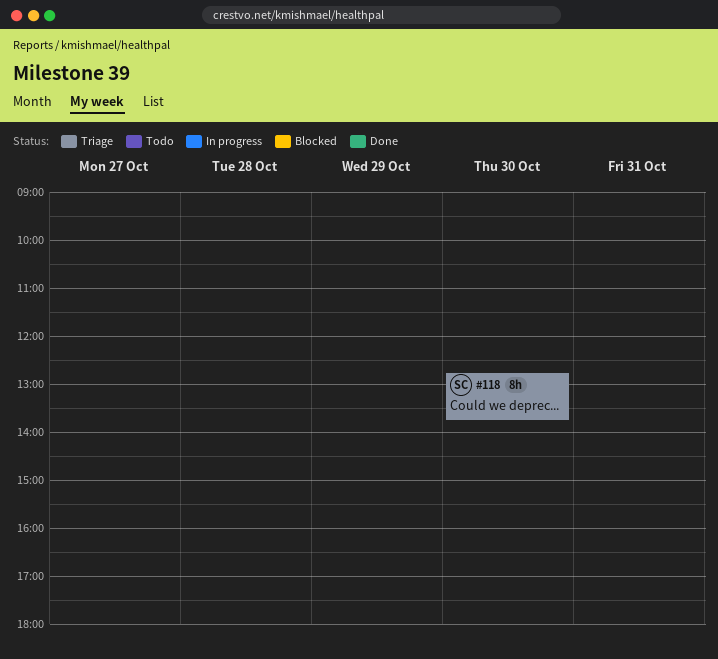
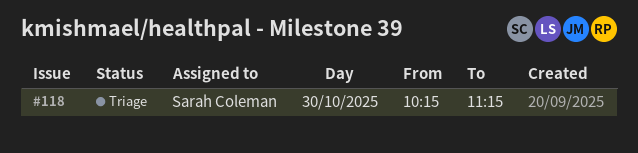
#118, begins: 12:45 -> 10:15
#118, ends: 13:45 -> 11:15

